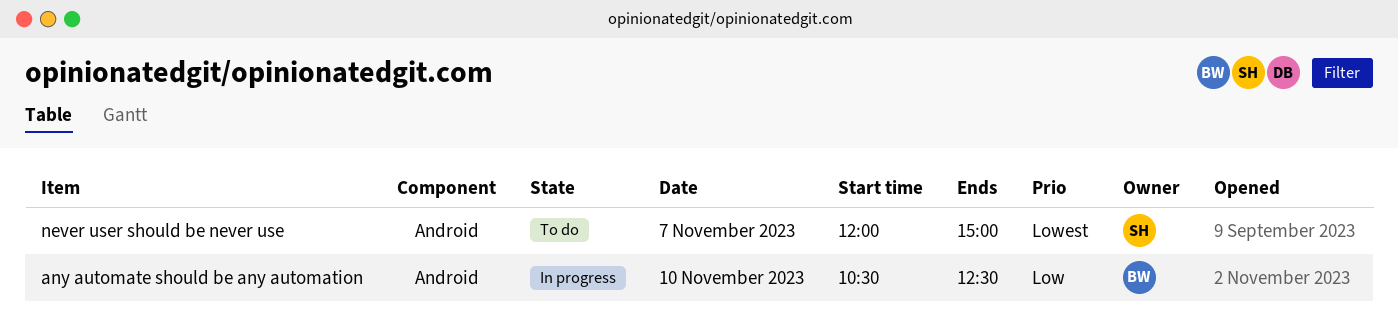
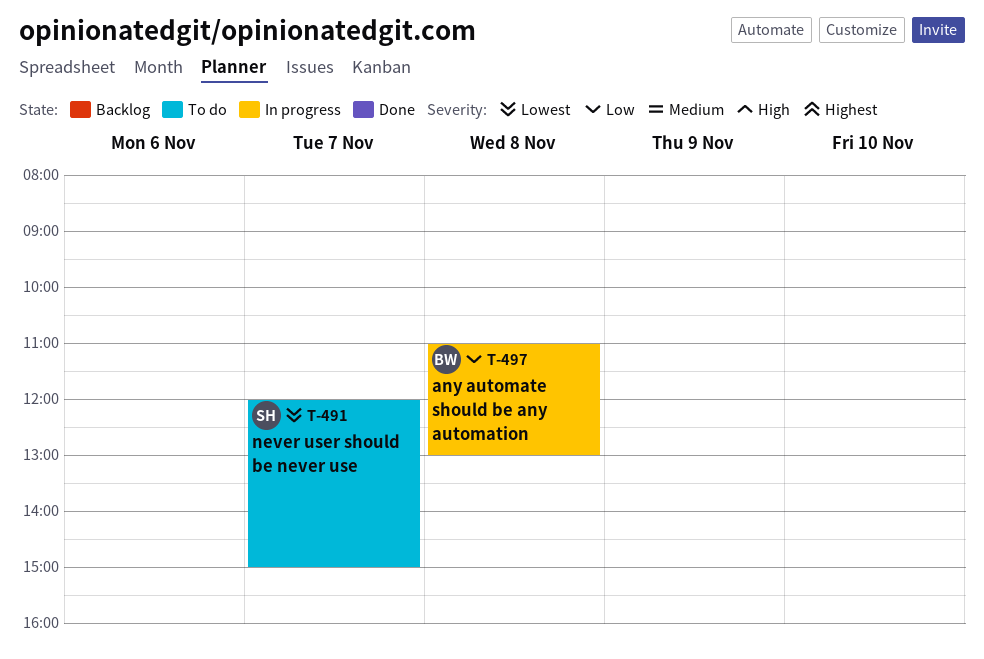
any automate should be any automation, day: Nov 10 -> Nov 8
any automate should be any automation, begins: 10:30 -> 11:00
any automate should be any automation, ends: 12:30 -> 13:00

